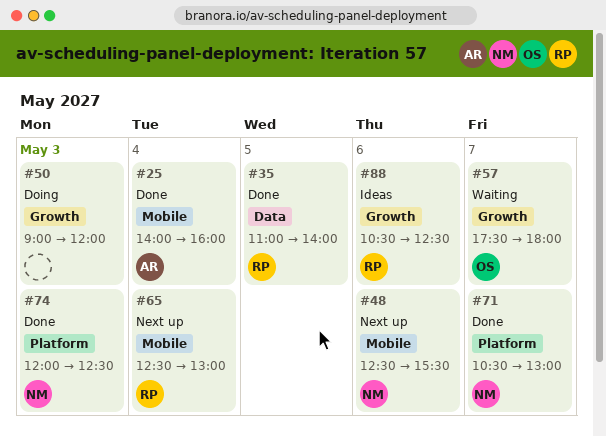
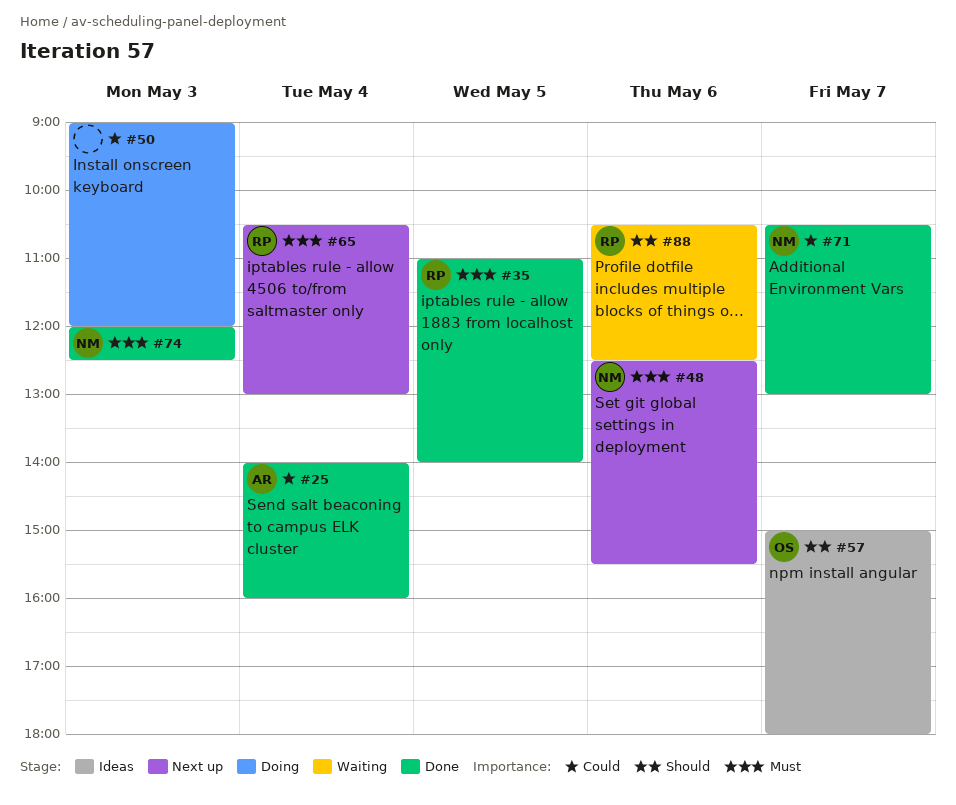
#57, status: Waiting -> Ideas
#57, begins: 17:30 -> 15:00
#65, begins: 12:30 -> 10:30
#88, status: Ideas -> Waiting

